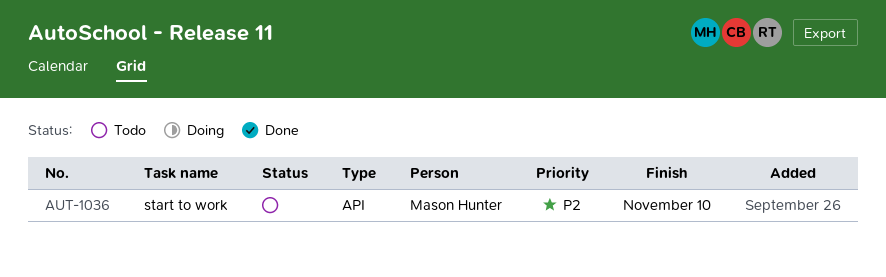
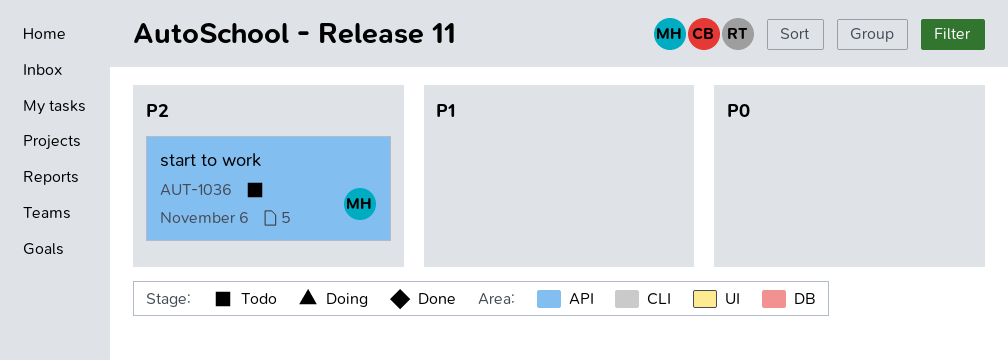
AUT-1036, due: Nov 10 -> Nov 6

